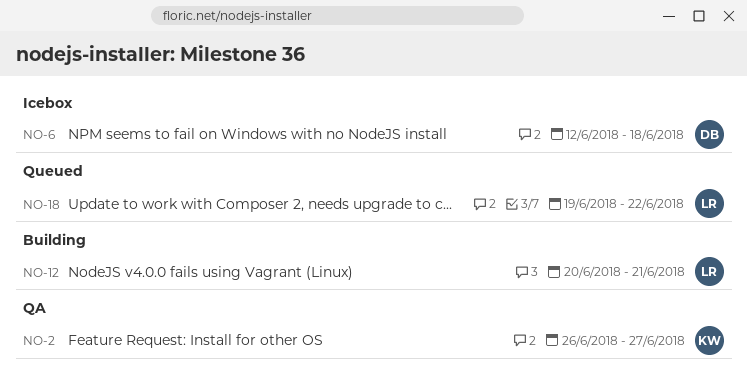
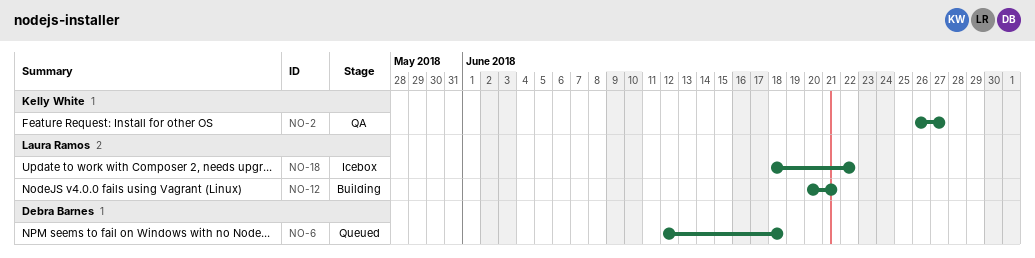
NO-6, status: Icebox -> Queued
NO-18, status: Queued -> Icebox
NO-18, start: Jun 19 -> Jun 18

